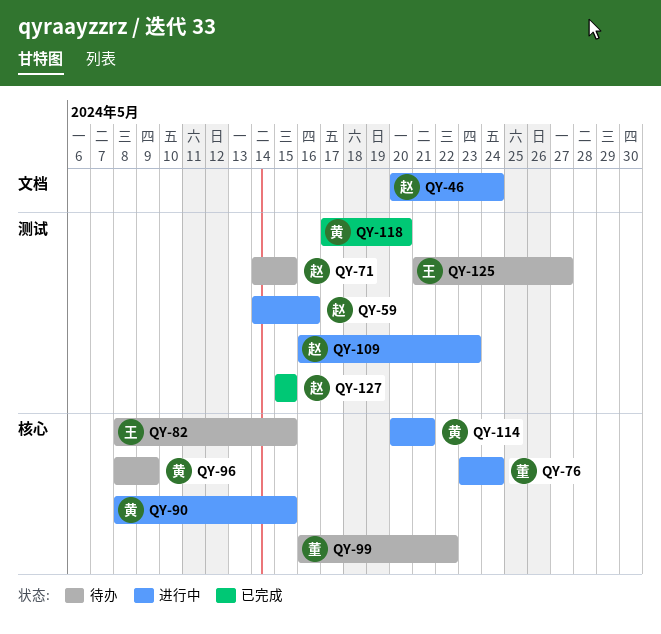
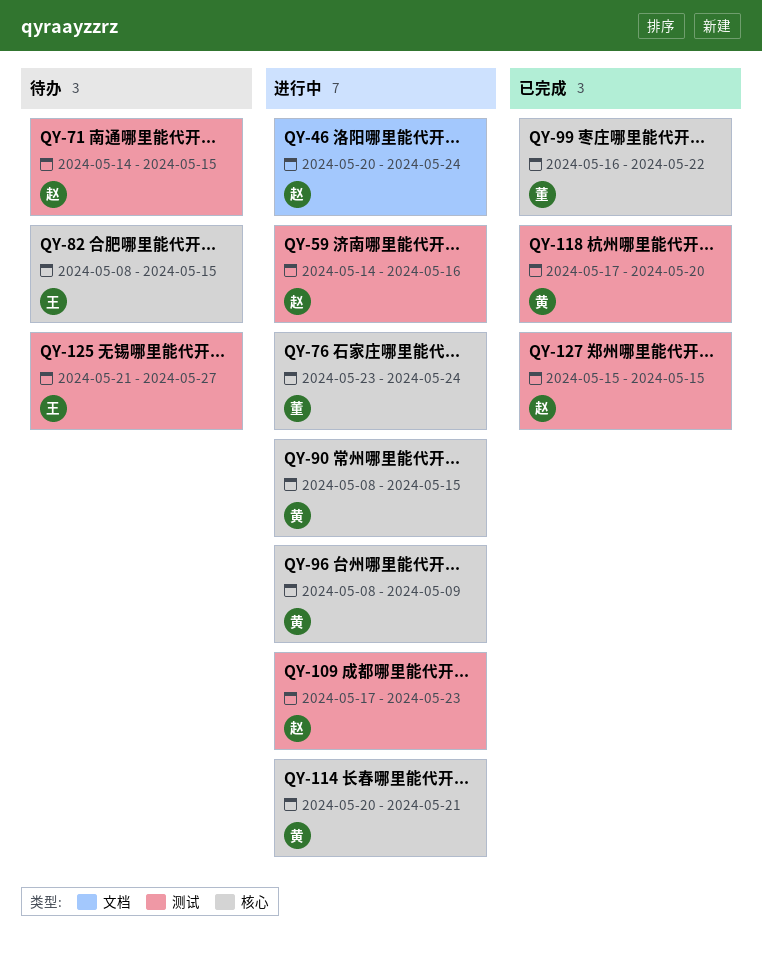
QY-96, status: 待办 -> 进行中
QY-99, status: 待办 -> 已完成
QY-109, start: May 16 -> May 17

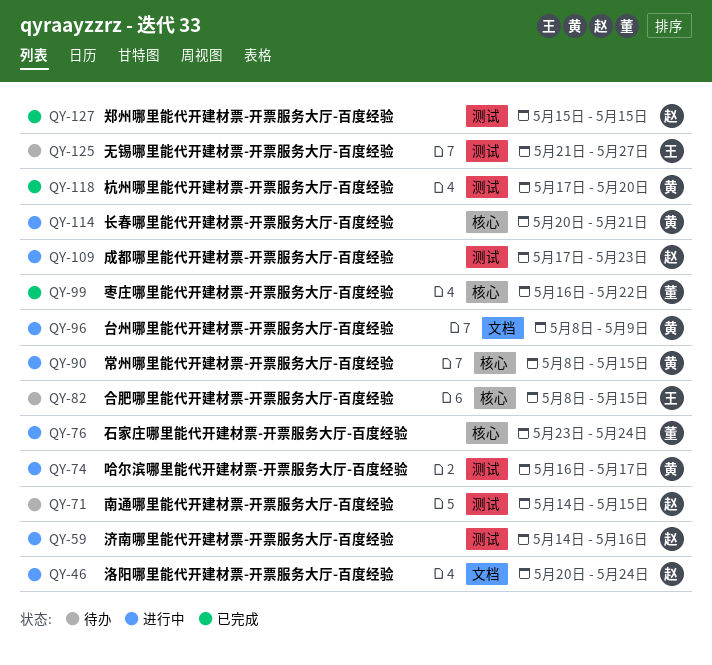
QY-74: none -> present
QY-96, label: 核心 -> 文档

